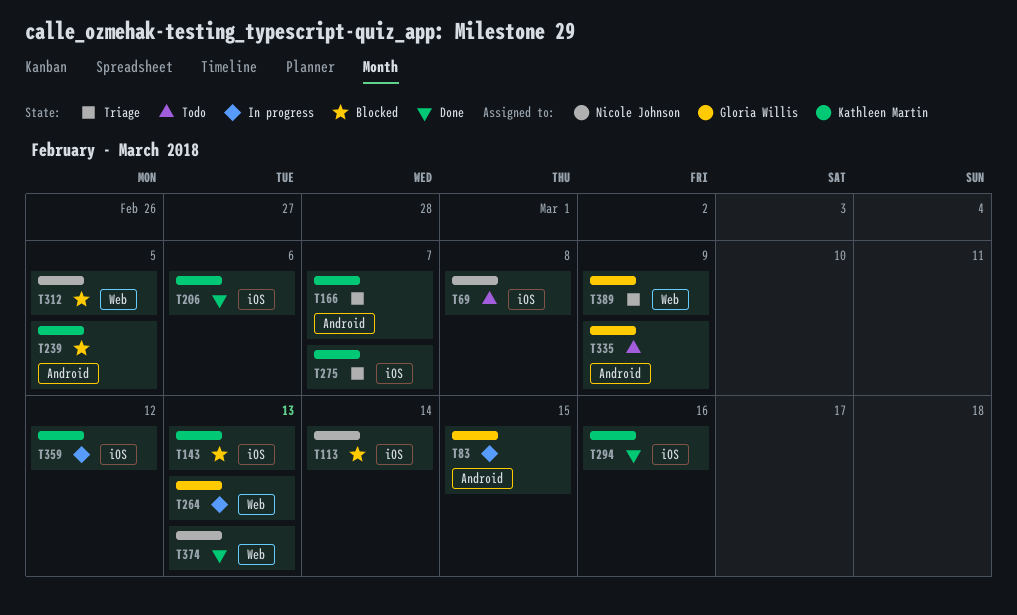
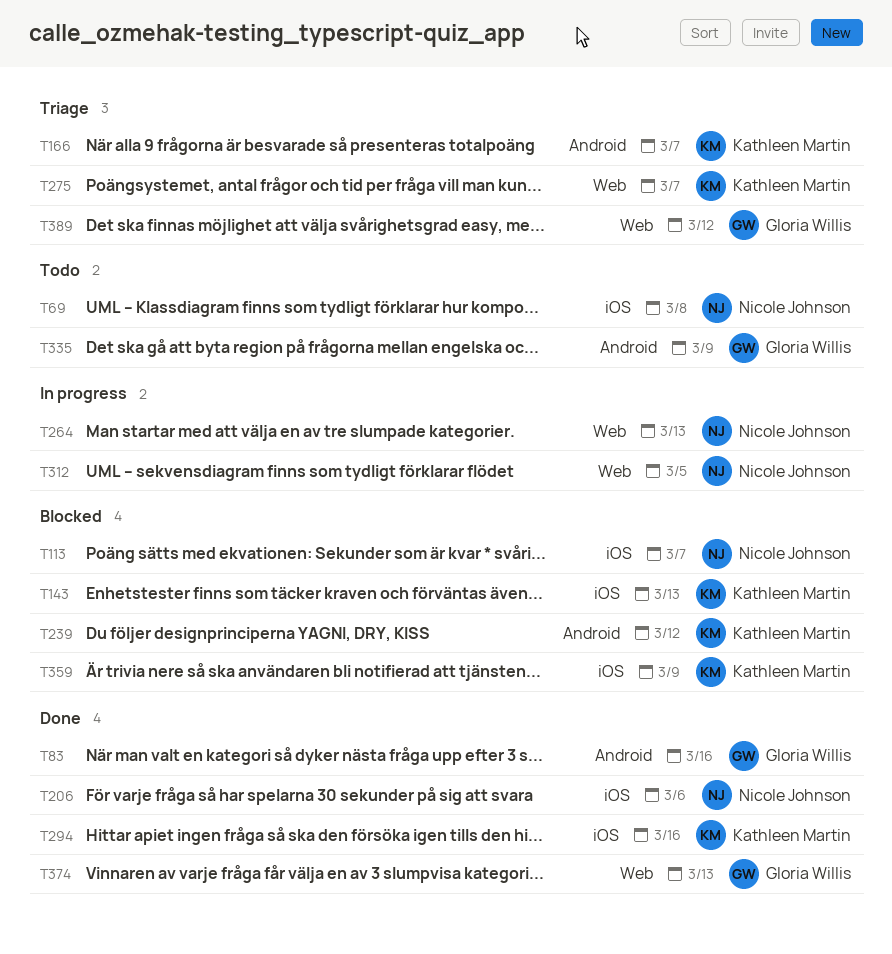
T83, status: In progress -> Done
T83, due: Mar 15 -> Mar 16
T113, due: Mar 14 -> Mar 7
T206, owner: Kathleen Martin -> Nicole Johnson
T239, due: Mar 5 -> Mar 12
T264, owner: Gloria Willis -> Nicole Johnson
T275, label: iOS -> Web
T312, status: Blocked -> In progress
T359, status: In progress -> Blocked
T359, due: Mar 12 -> Mar 9
T374, owner: Nicole Johnson -> Gloria Willis
T389, due: Mar 9 -> Mar 12

